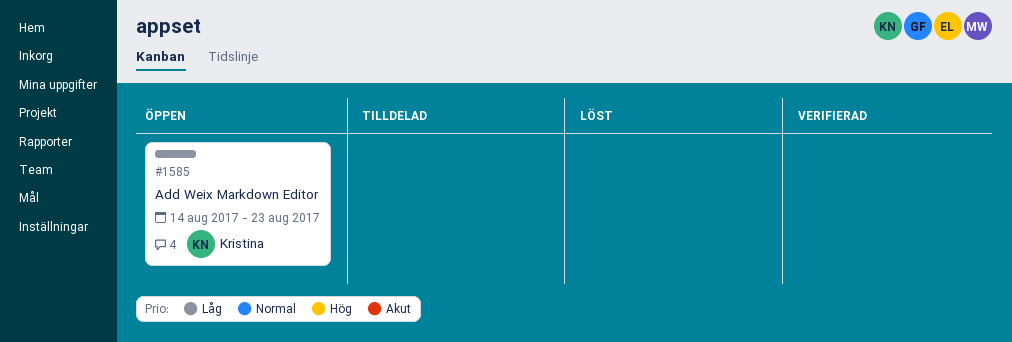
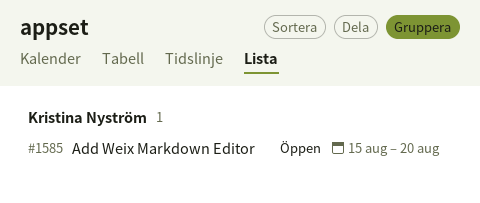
#1585, start: Aug 14 -> Aug 15
#1585, due: Aug 23 -> Aug 20

